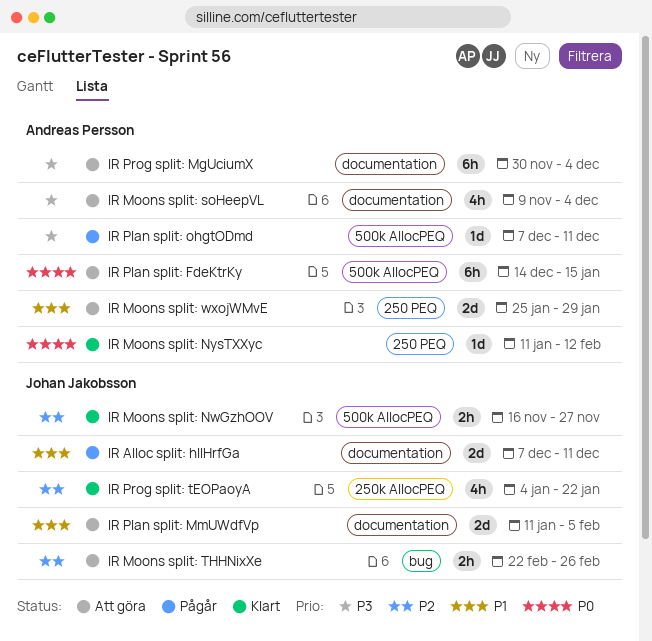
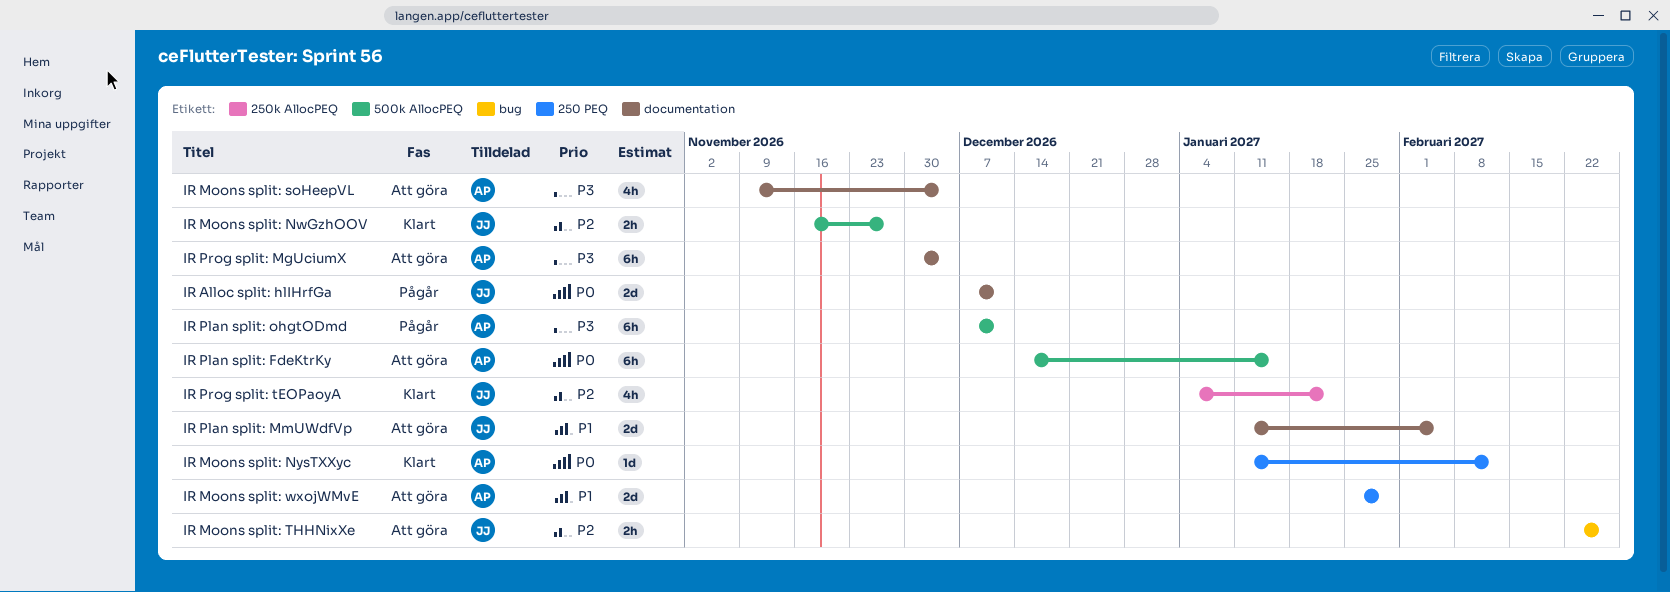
IR Alloc split: hlIHrfGa, priority: P1 -> P0
IR Plan split: ohgtODmd, estimate: 1d -> 6h

